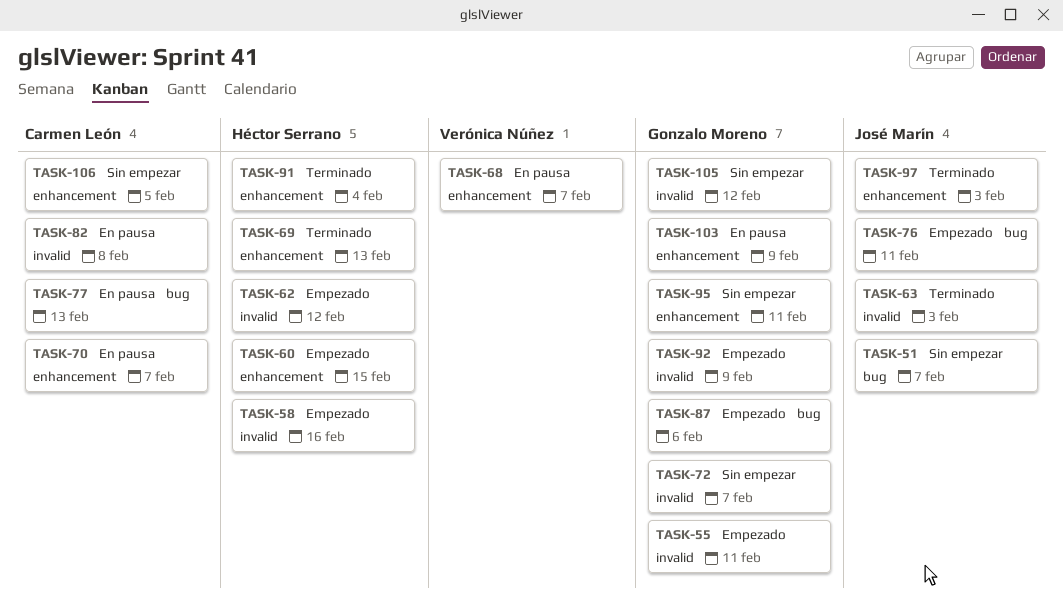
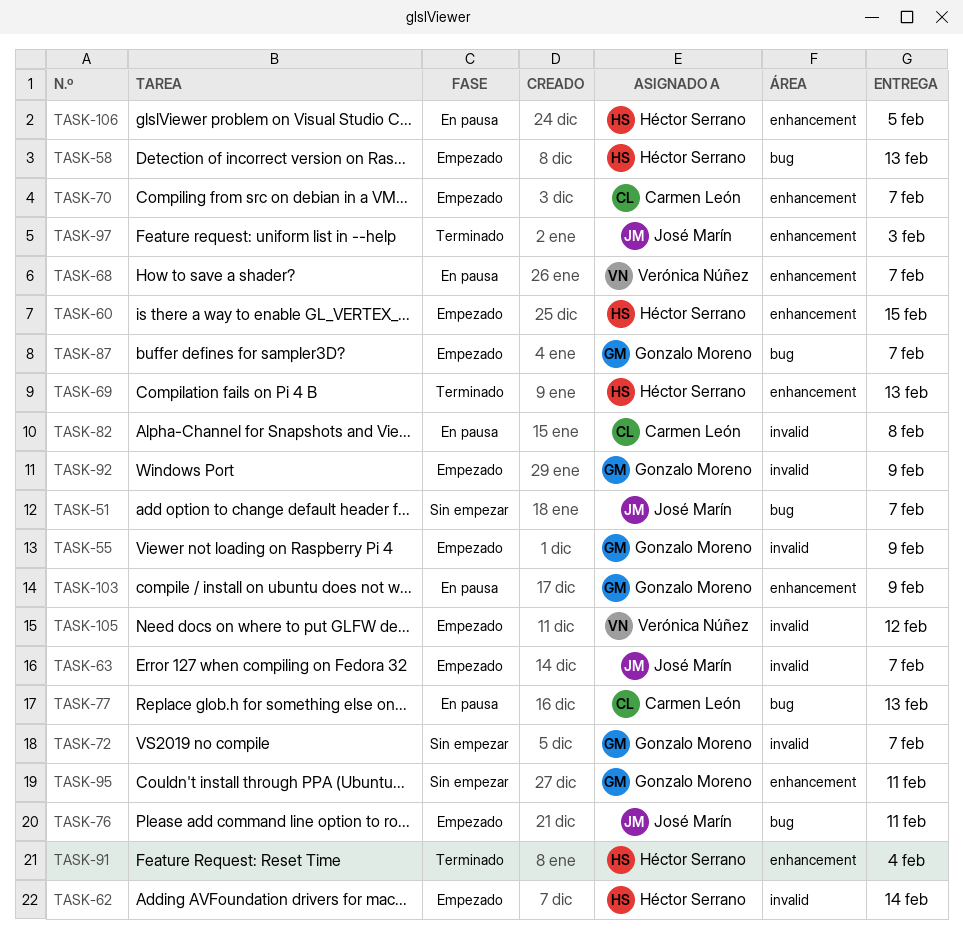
TASK-55, due: Feb 11 -> Feb 9
TASK-58, label: invalid -> bug
TASK-58, due: Feb 16 -> Feb 13
TASK-62, due: Feb 12 -> Feb 14
TASK-63, status: Terminado -> Empezado
TASK-63, due: Feb 3 -> Feb 7
TASK-70, status: En pausa -> Empezado
TASK-87, due: Feb 6 -> Feb 7
TASK-105, status: Sin empezar -> Empezado
TASK-105, owner: Gonzalo Moreno -> Verónica Núñez
TASK-106, status: Sin empezar -> En pausa
TASK-106, owner: Carmen León -> Héctor Serrano

